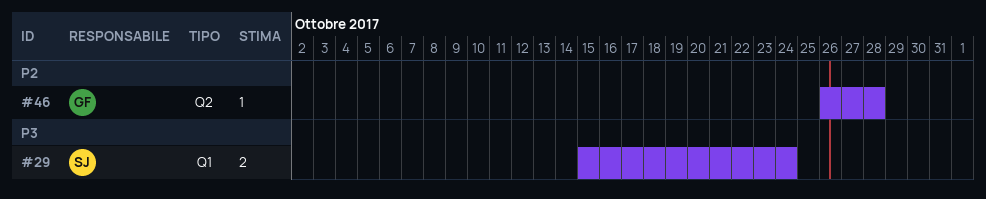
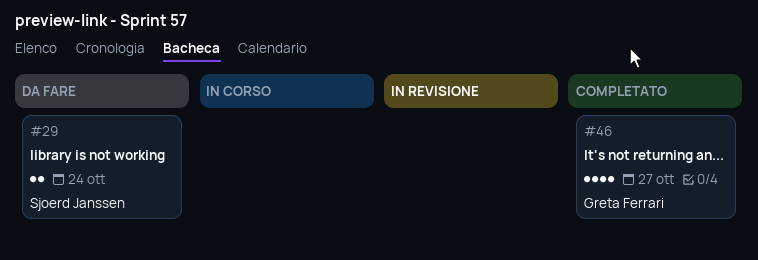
#46, estimate: 1 -> 4
#46, due: Oct 28 -> Oct 27

